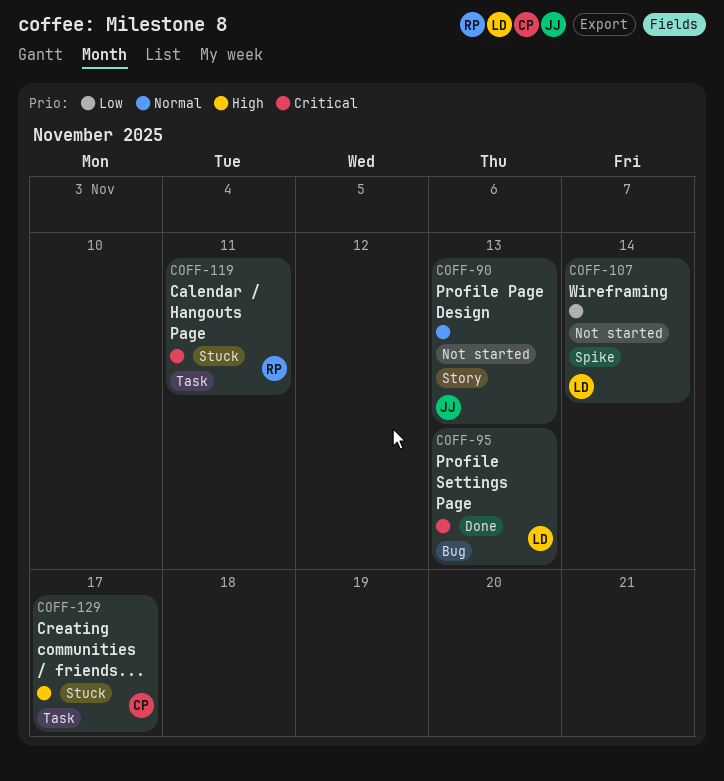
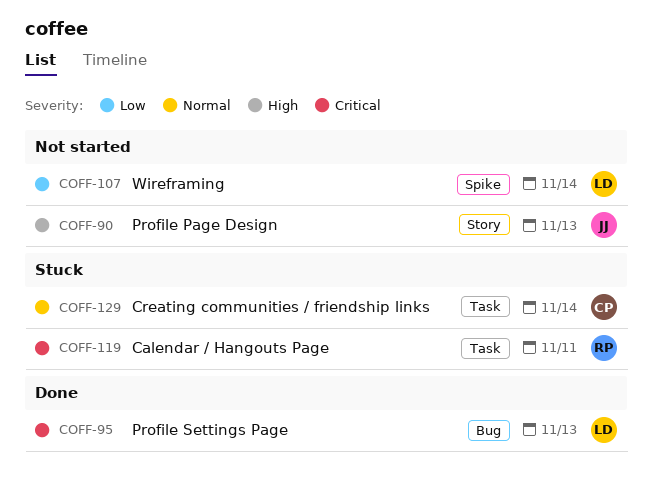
COFF-90, priority: Normal -> High
COFF-129, priority: High -> Normal
COFF-129, due: Nov 17 -> Nov 14

